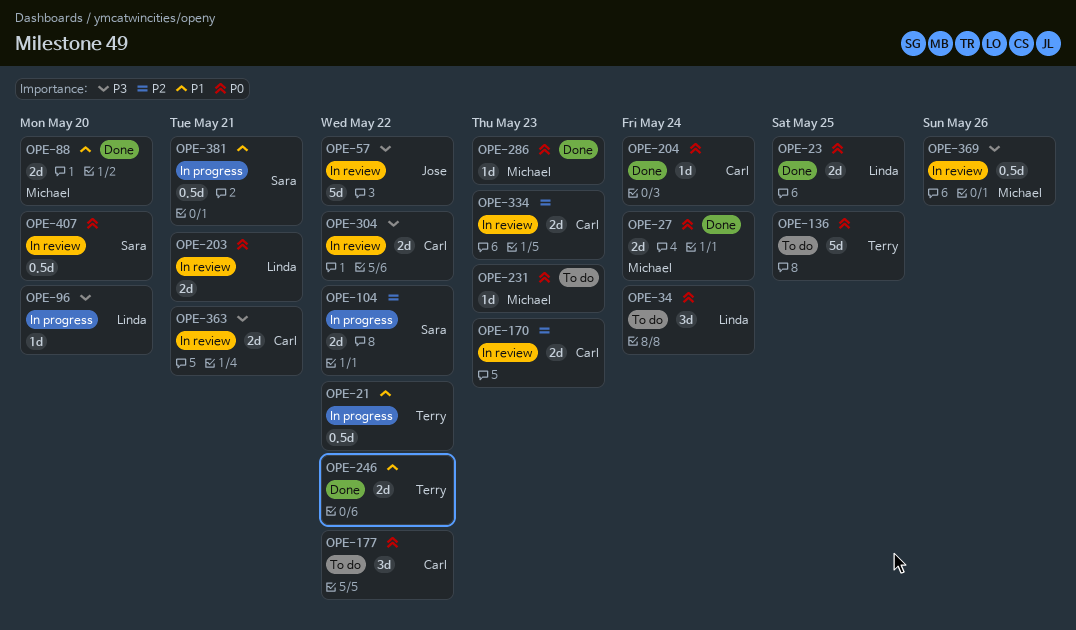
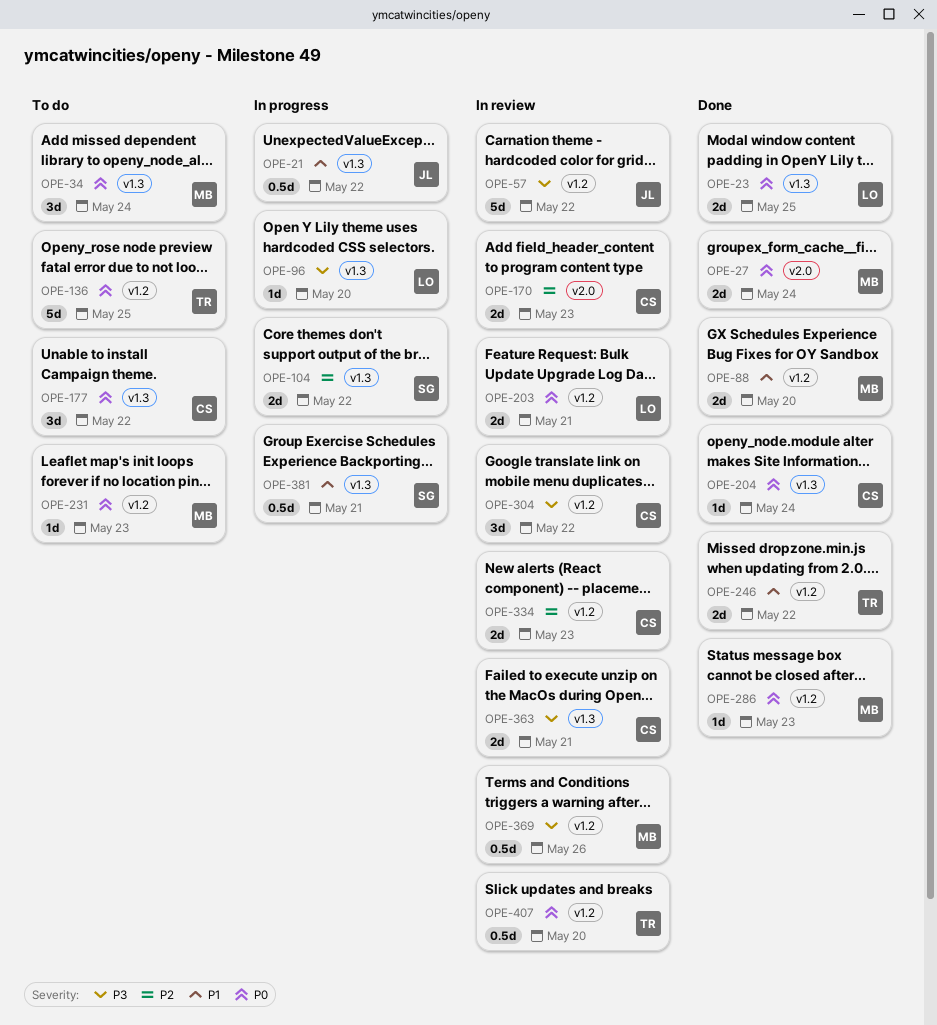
OPE-21, owner: Terry -> Jose
OPE-34, owner: Linda -> Michael
OPE-304, estimate: 2d -> 3d
OPE-407, owner: Sara -> Terry

